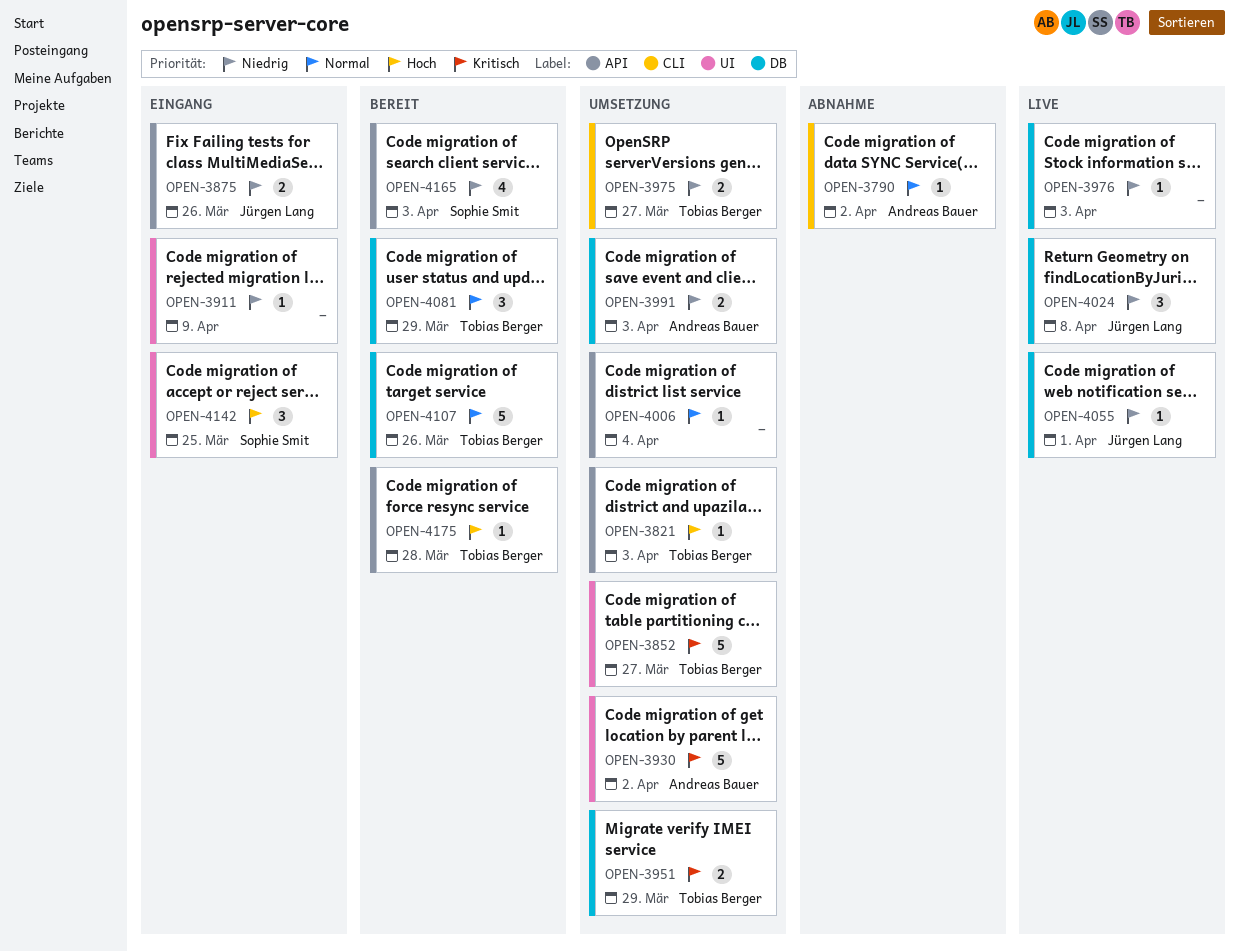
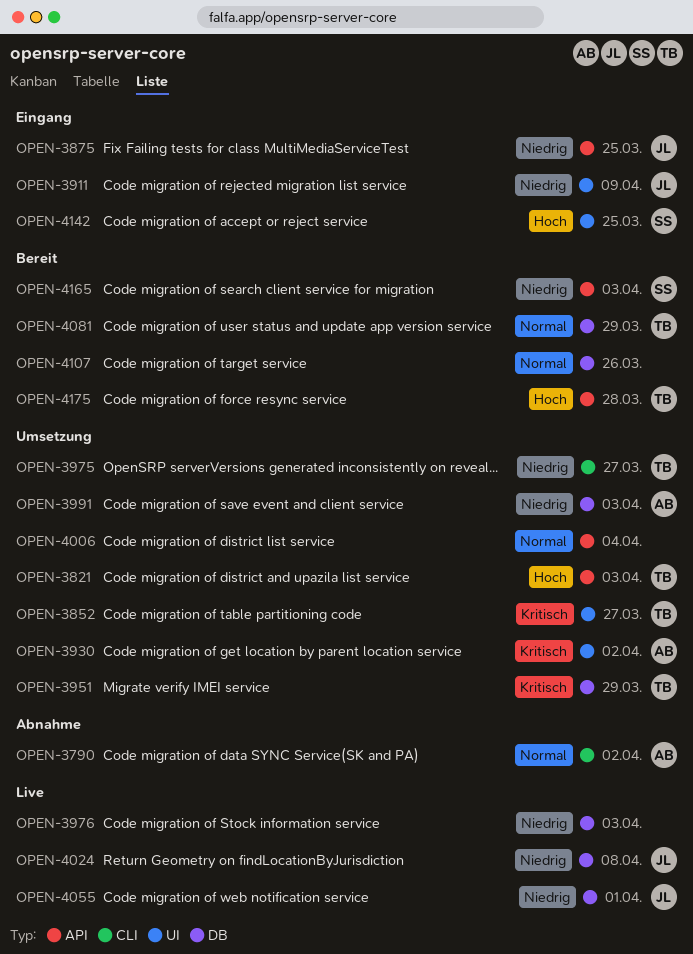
OPEN-3875, due: Mar 26 -> Mar 25
OPEN-3911, owner: none -> Jürgen Lang
OPEN-4107, owner: Tobias Berger -> none

